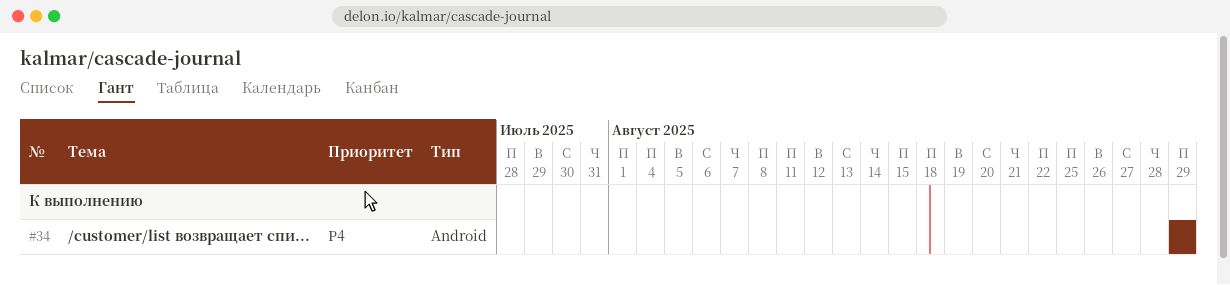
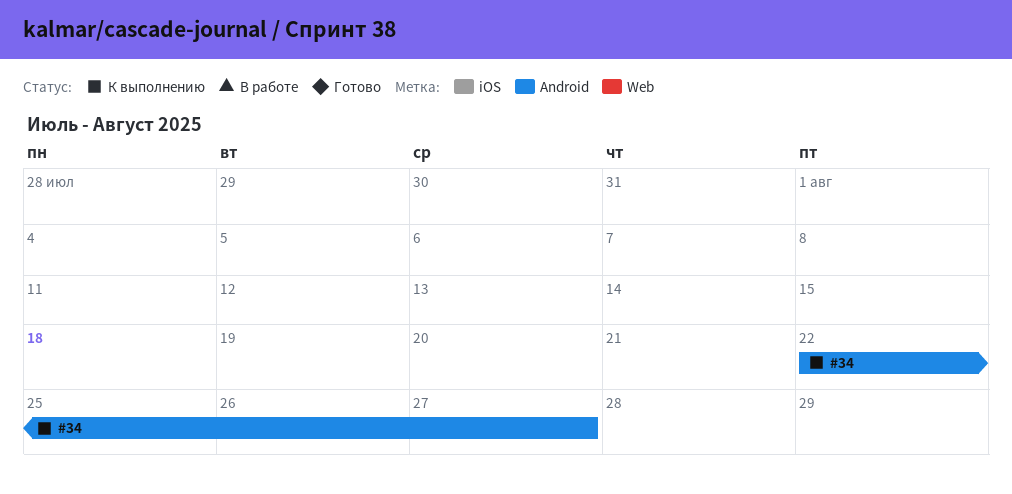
#34, start: Aug 29 -> Aug 22
#34, due: Aug 29 -> Aug 27

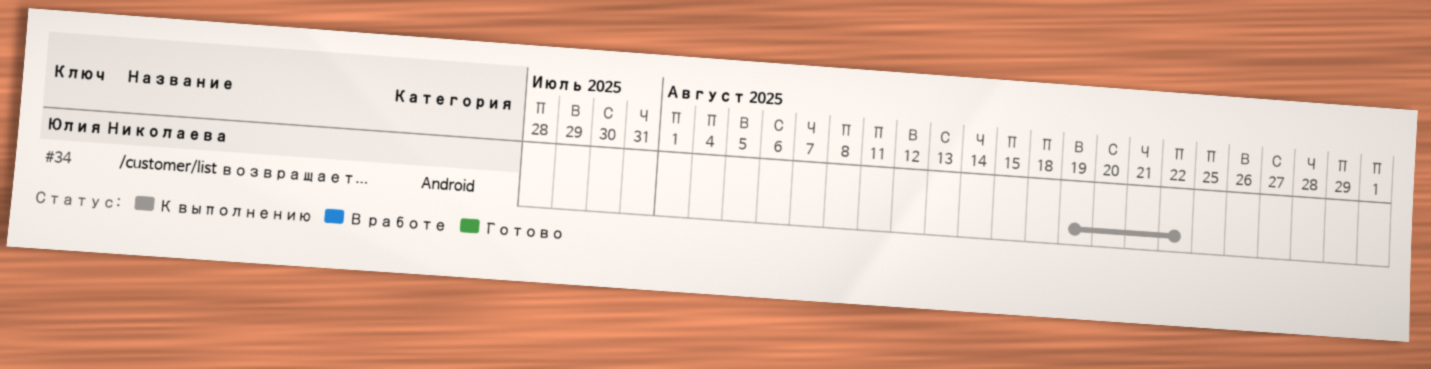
#34, start: Aug 22 -> Aug 19
#34, due: Aug 27 -> Aug 22

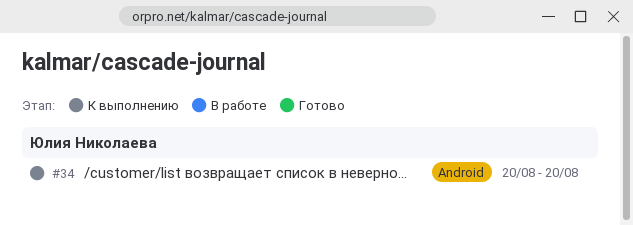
#34, start: Aug 19 -> Aug 20
#34, due: Aug 22 -> Aug 20

